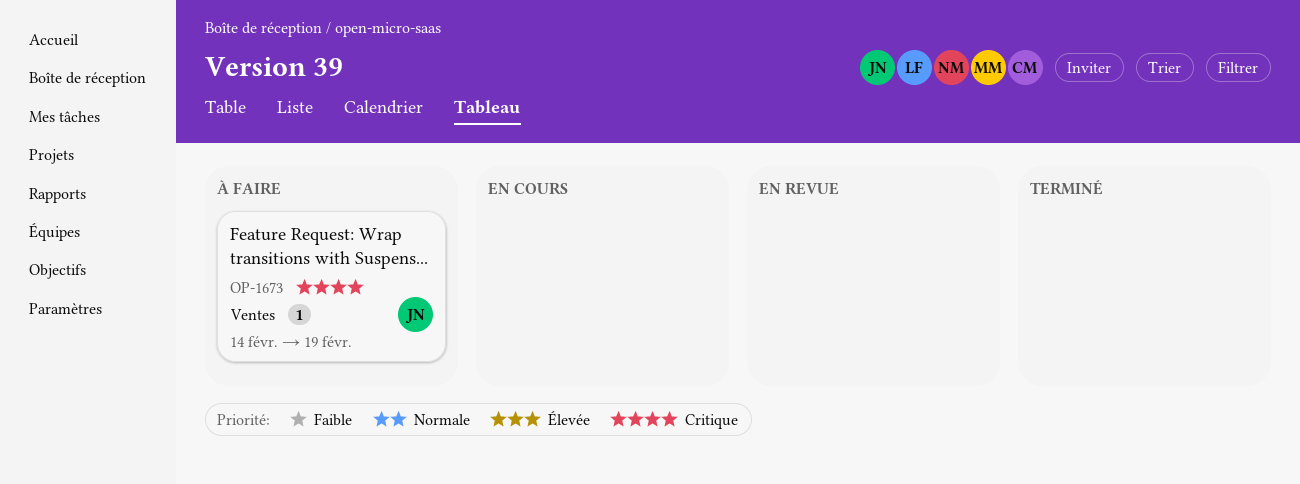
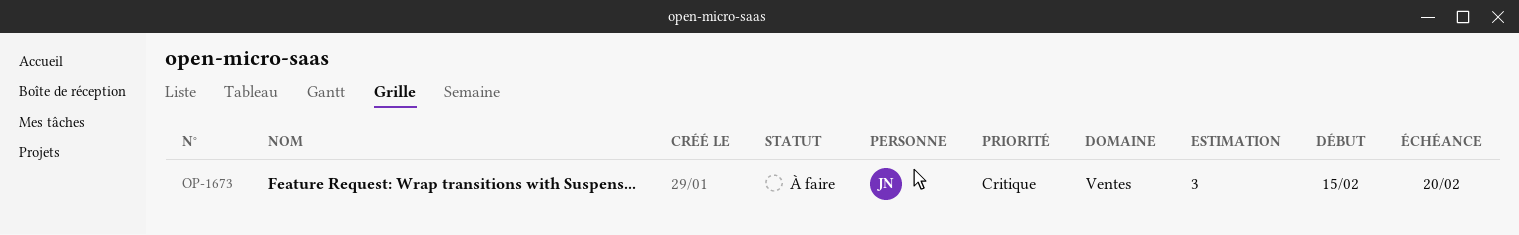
OP-1673, estimate: 1 -> 3
OP-1673, start: Feb 14 -> Feb 15
OP-1673, due: Feb 19 -> Feb 20

